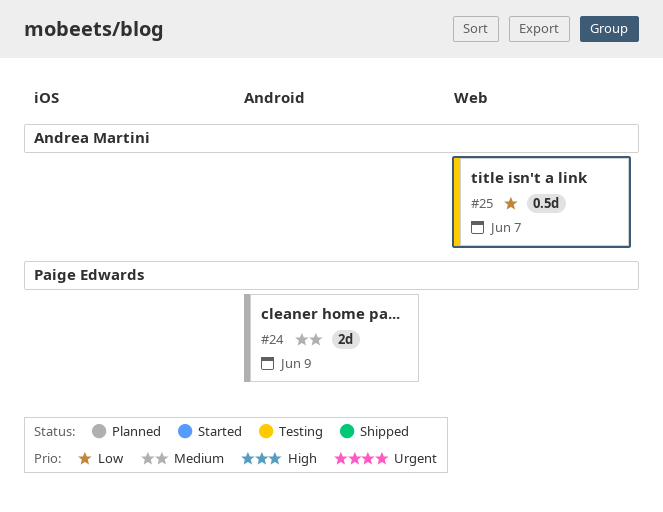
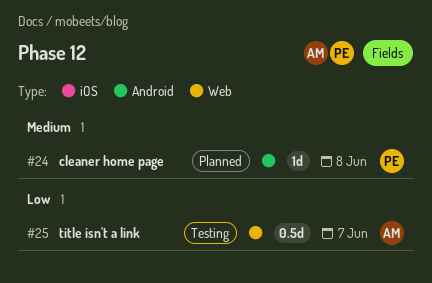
#24, estimate: 2d -> 1d
#24, due: Jun 9 -> Jun 8

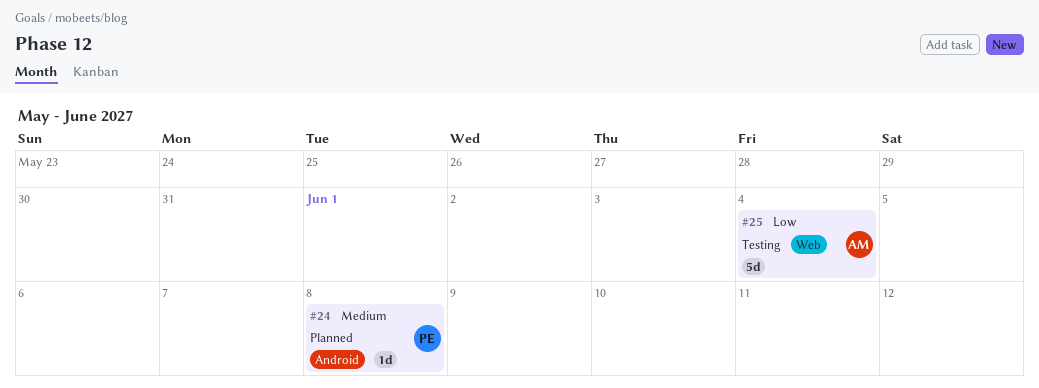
#25, estimate: 0.5d -> 5d
#25, due: Jun 7 -> Jun 4

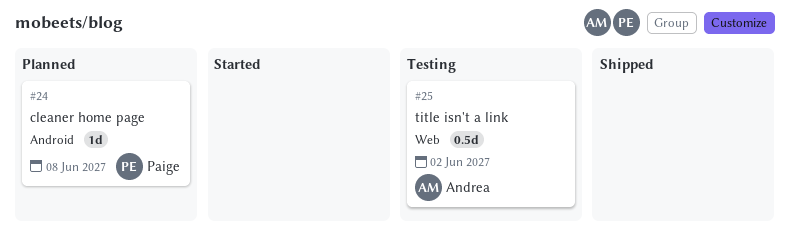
#25, estimate: 5d -> 0.5d
#25, due: Jun 4 -> Jun 2

